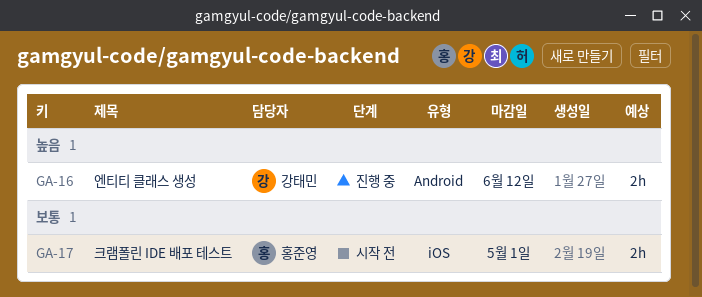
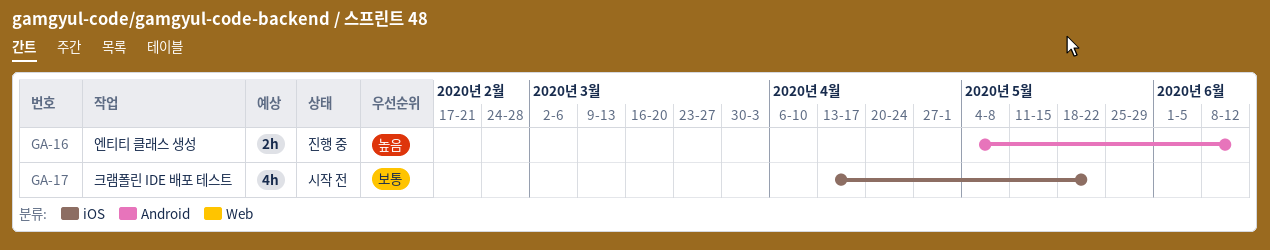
GA-17, estimate: 2h -> 4h
GA-17, due: May 1 -> May 22

